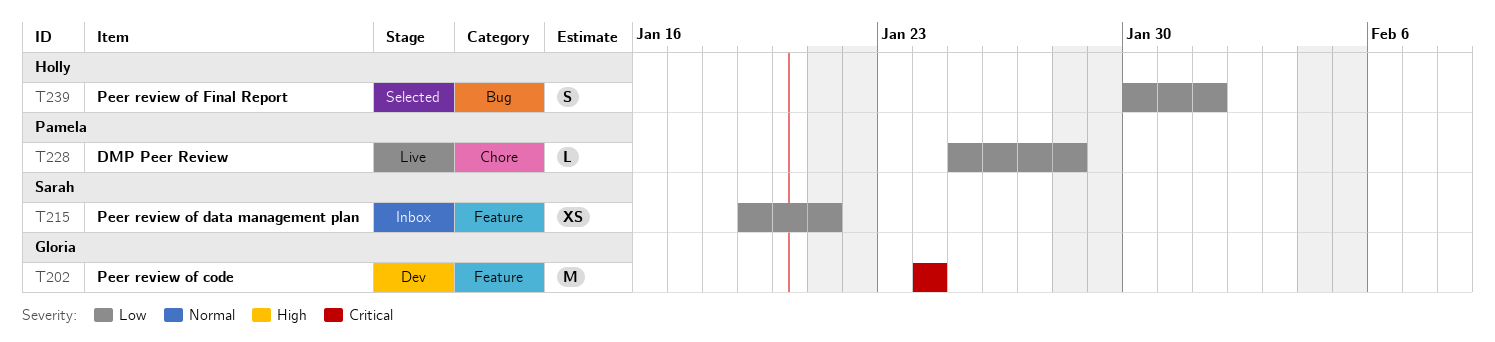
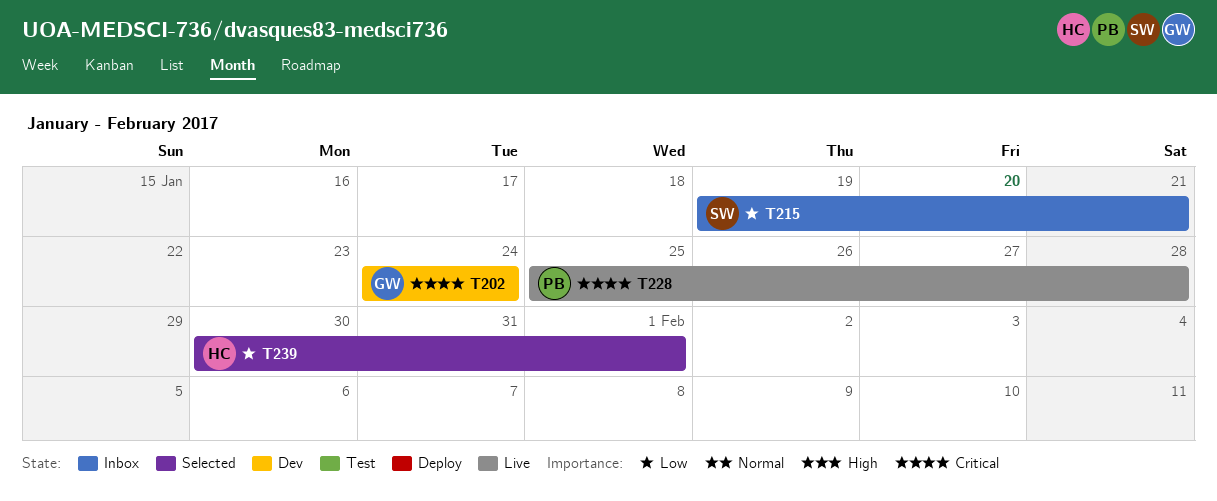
T228, priority: Low -> Critical

